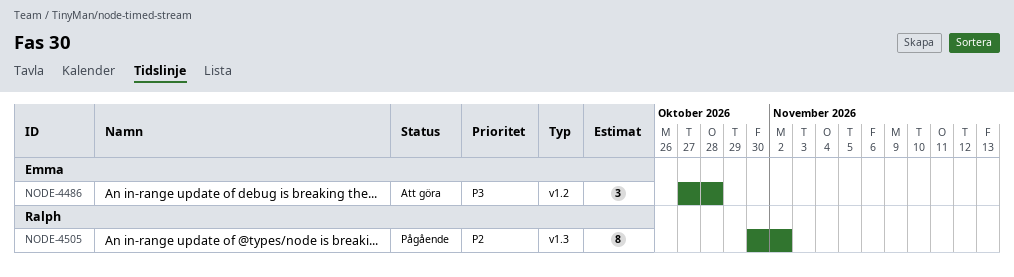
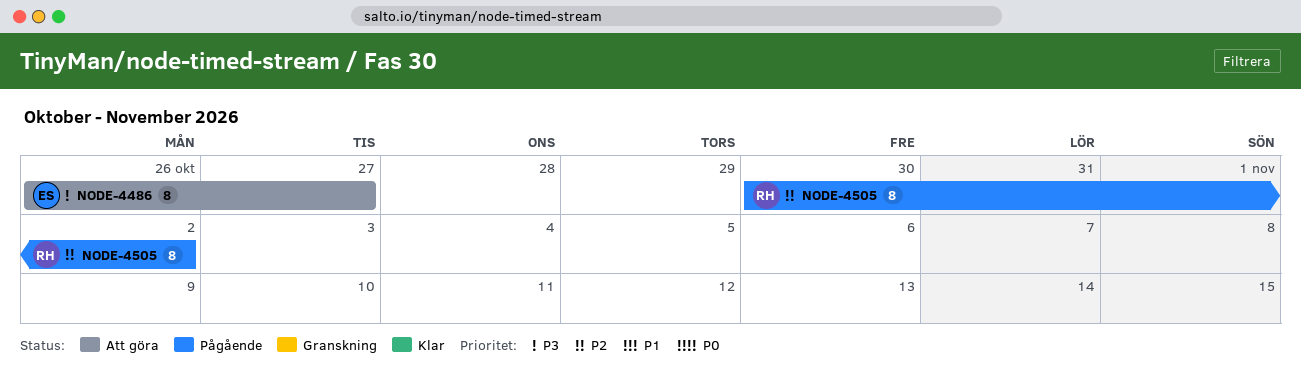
NODE-4486, estimate: 3 -> 8
NODE-4486, start: Oct 27 -> Oct 26
NODE-4486, due: Oct 28 -> Oct 27

